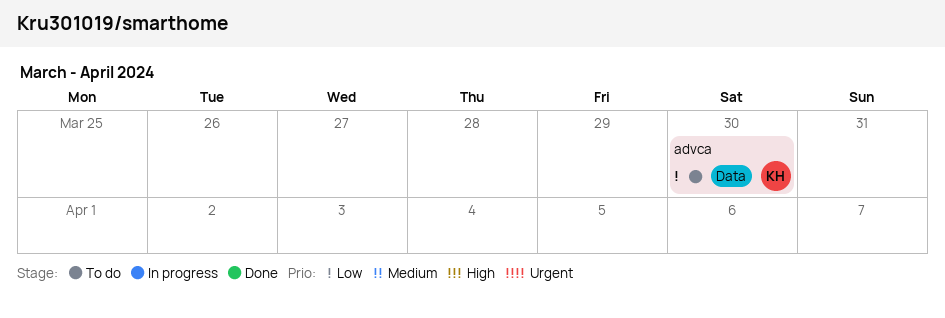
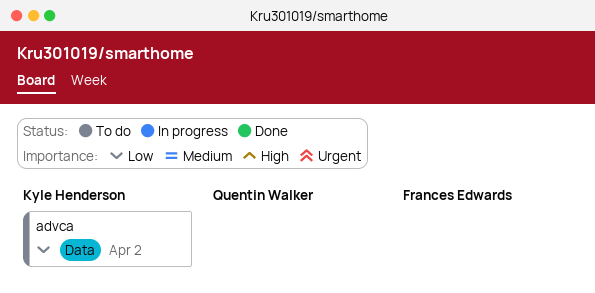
advca, due: Mar 30 -> Apr 2

